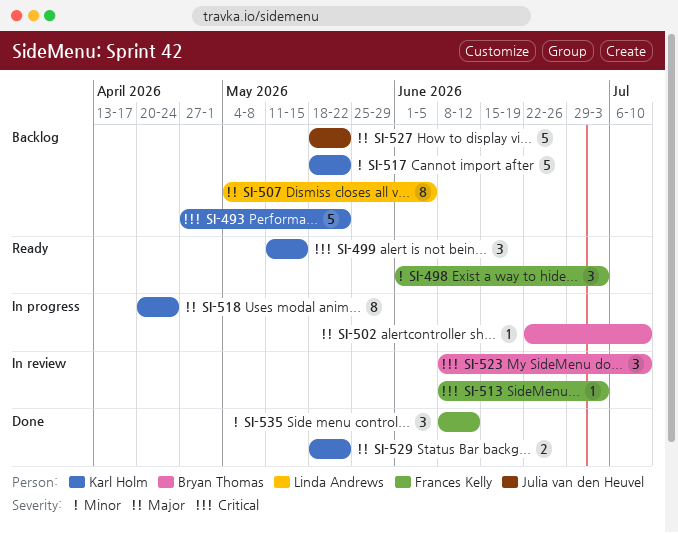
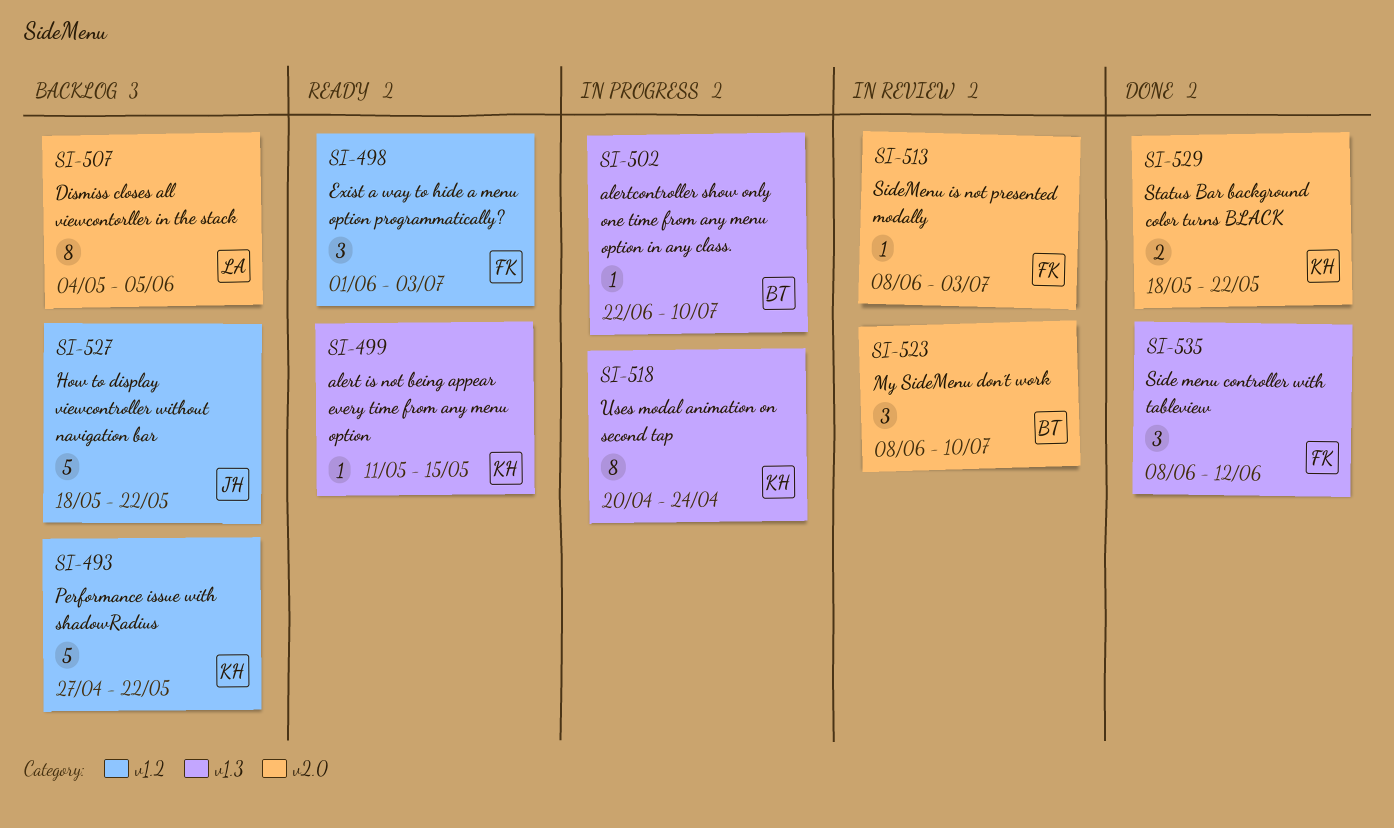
SI-499, estimate: 3 -> 1
SI-517: present -> none

